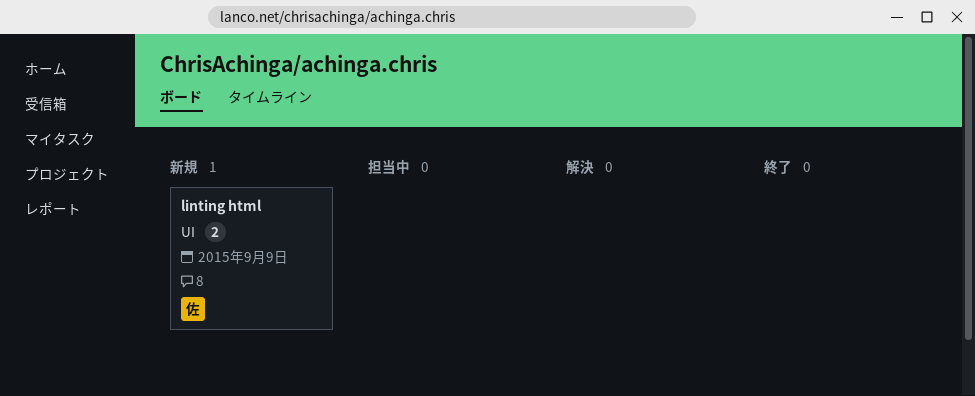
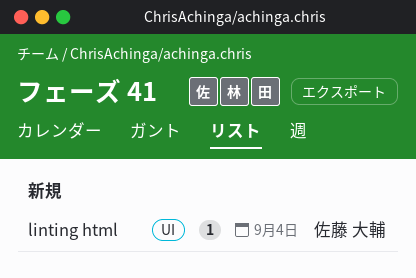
linting html, estimate: 2 -> 1
linting html, due: Sep 9 -> Sep 4

